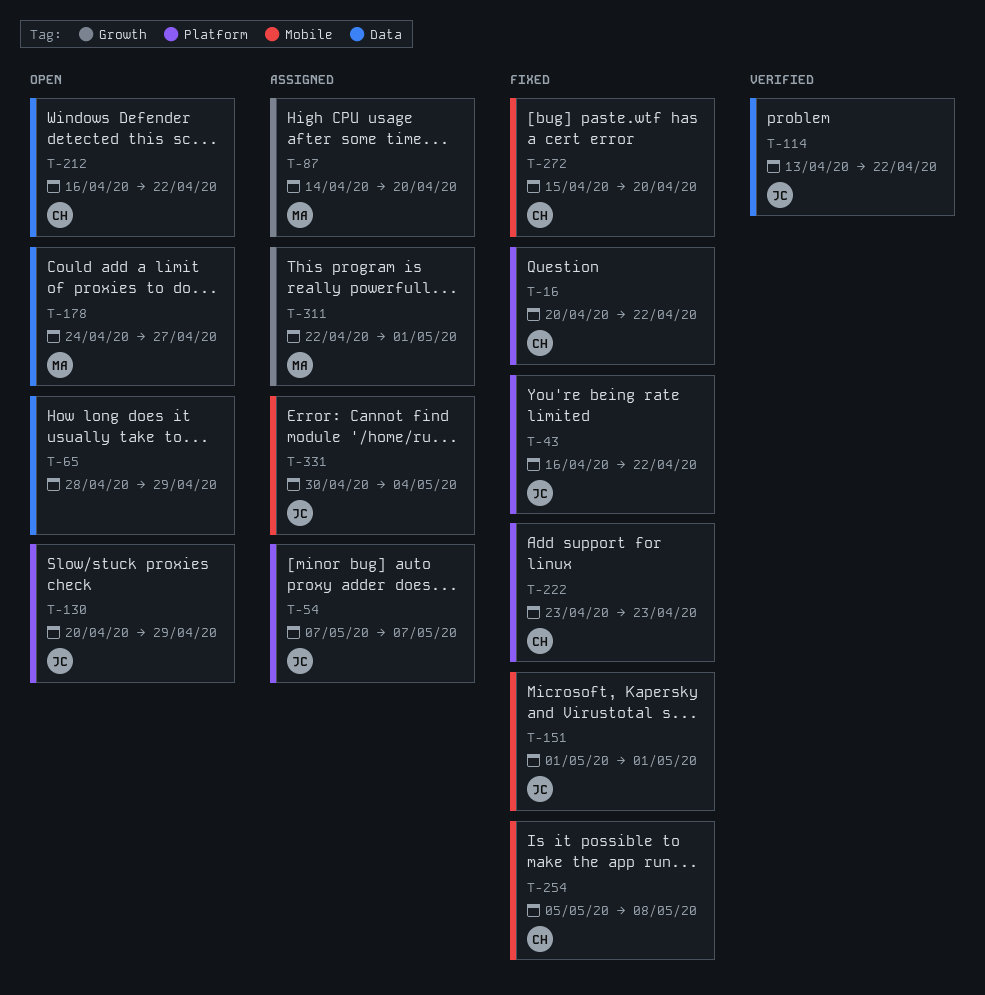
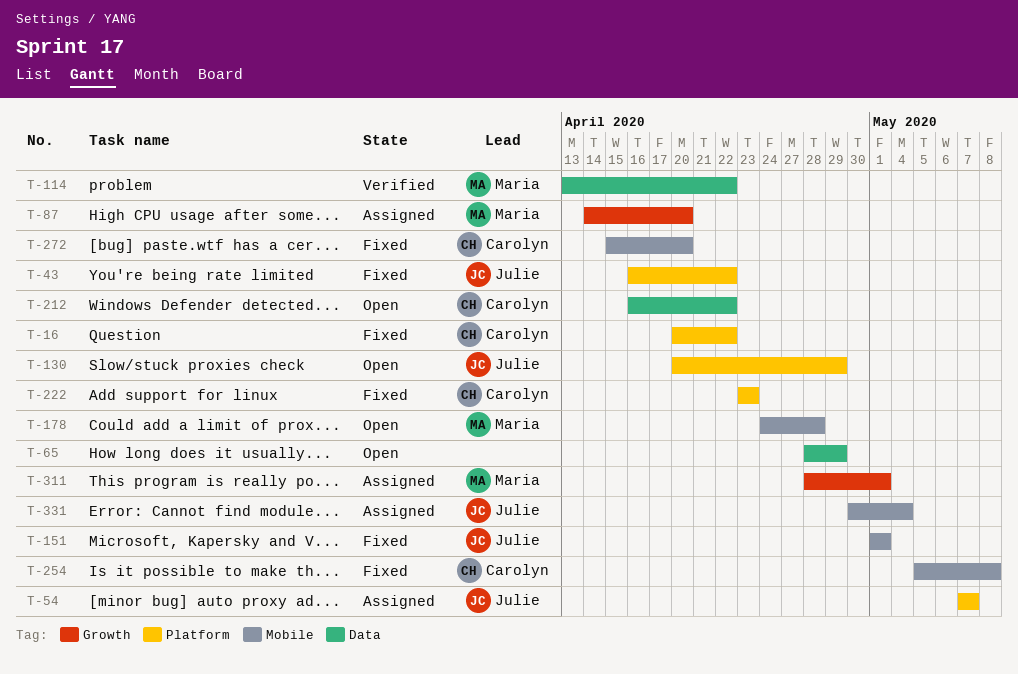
T-114, owner: Julie -> Maria
T-178, label: Data -> Mobile
T-178, due: Apr 27 -> Apr 28
T-311, start: Apr 22 -> Apr 28

